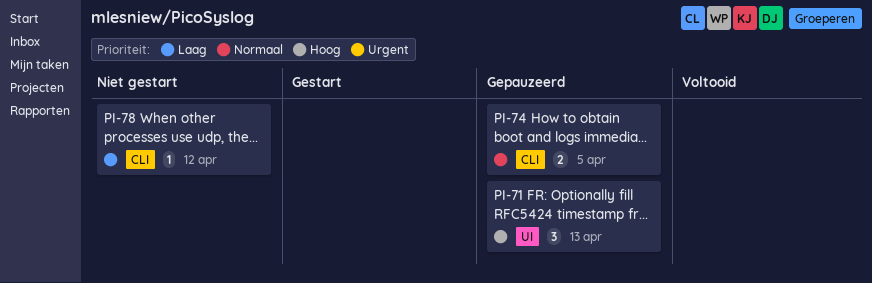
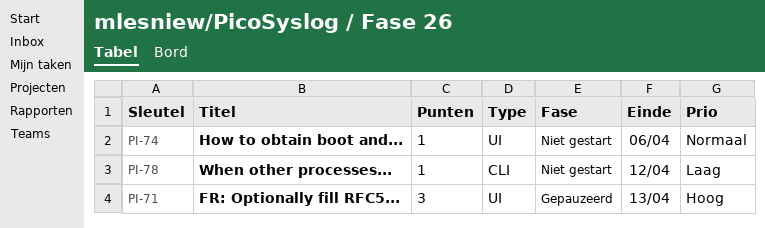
PI-74, status: Gepauzeerd -> Niet gestart
PI-74, label: CLI -> UI
PI-74, estimate: 2 -> 1
PI-74, due: Apr 5 -> Apr 6

